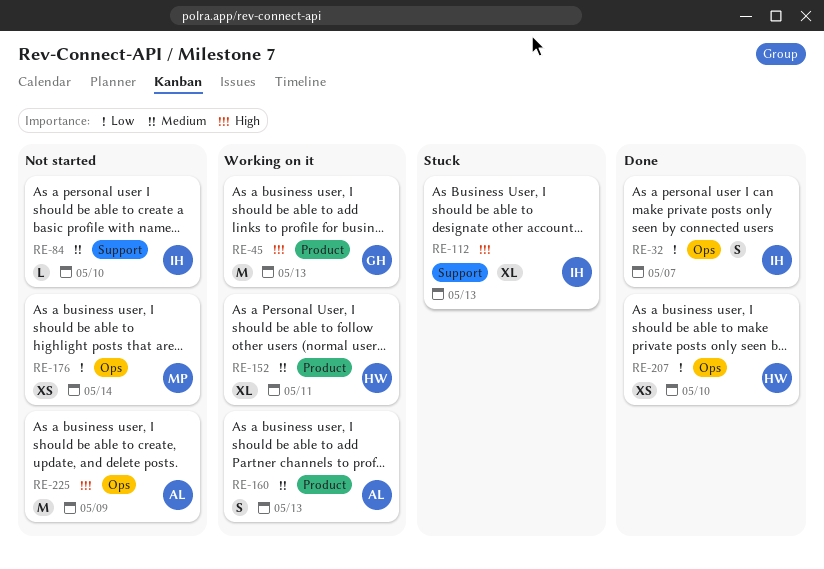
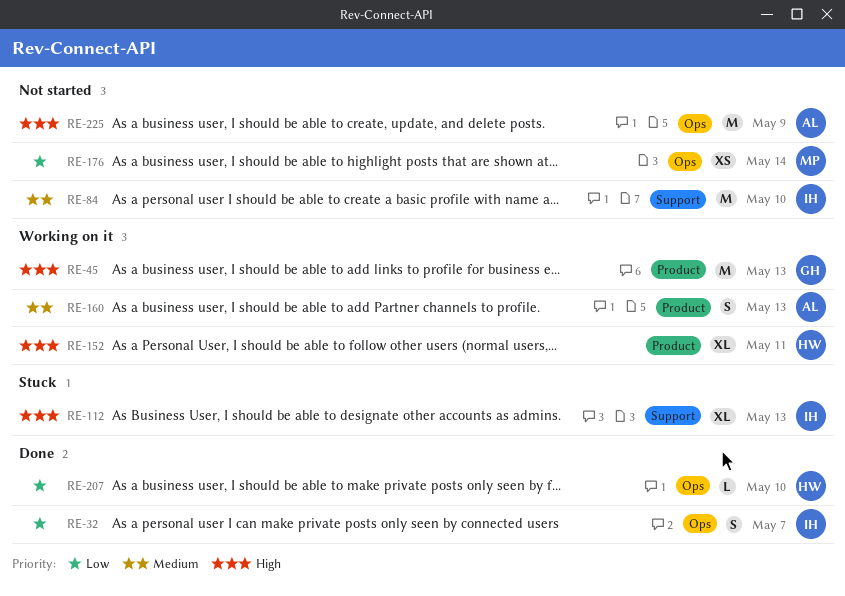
RE-84, estimate: L -> M
RE-152, priority: Medium -> High
RE-207, estimate: XS -> L

